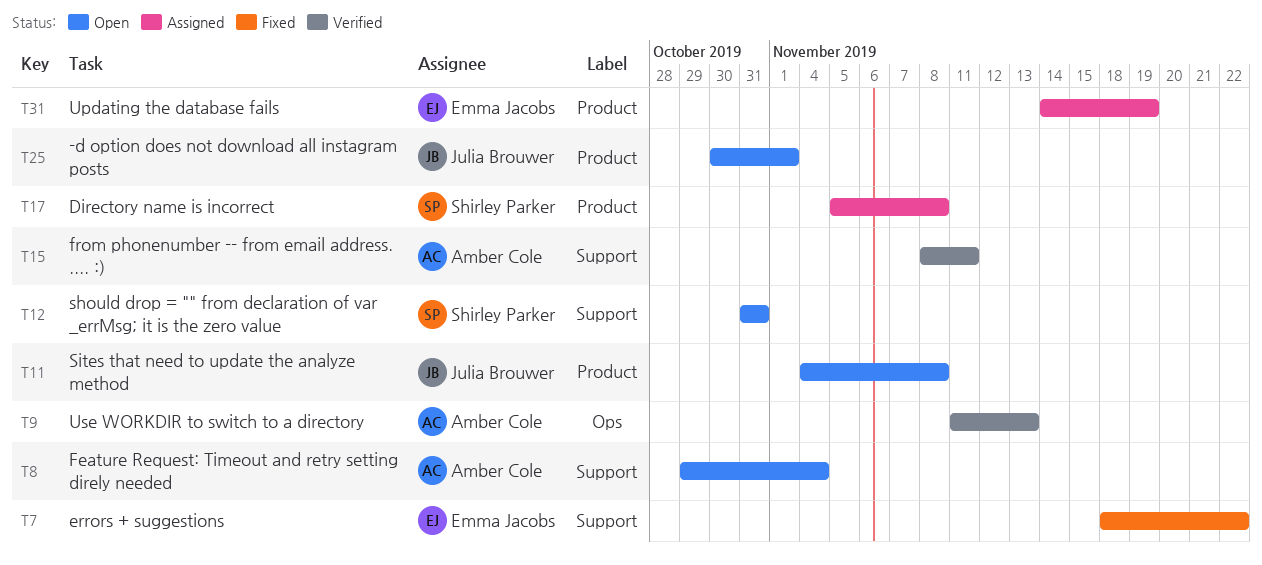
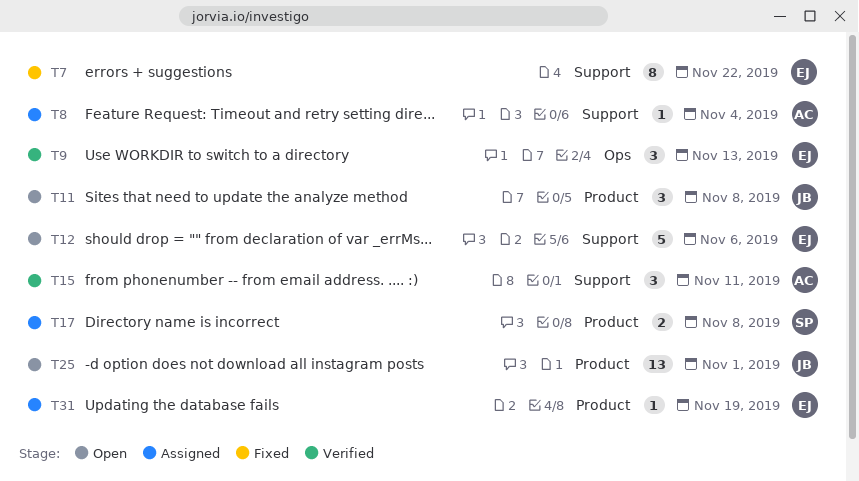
T8, status: Open -> Assigned
T9, owner: Amber Cole -> Emma Jacobs
T12, owner: Shirley Parker -> Emma Jacobs
T12, due: Oct 31 -> Nov 6

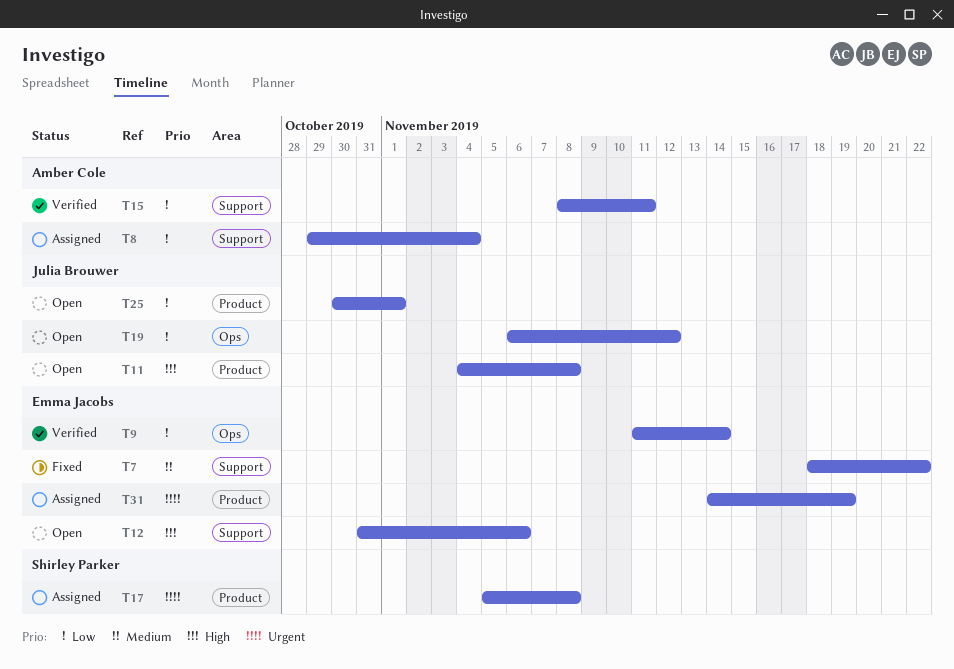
T9, due: Nov 13 -> Nov 14
T19: none -> present

